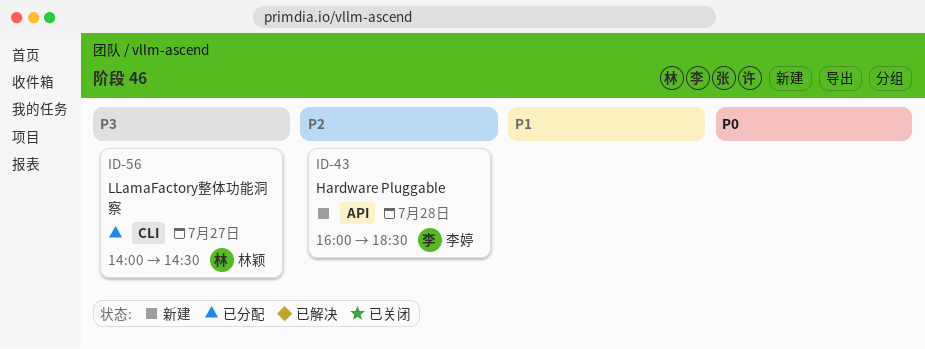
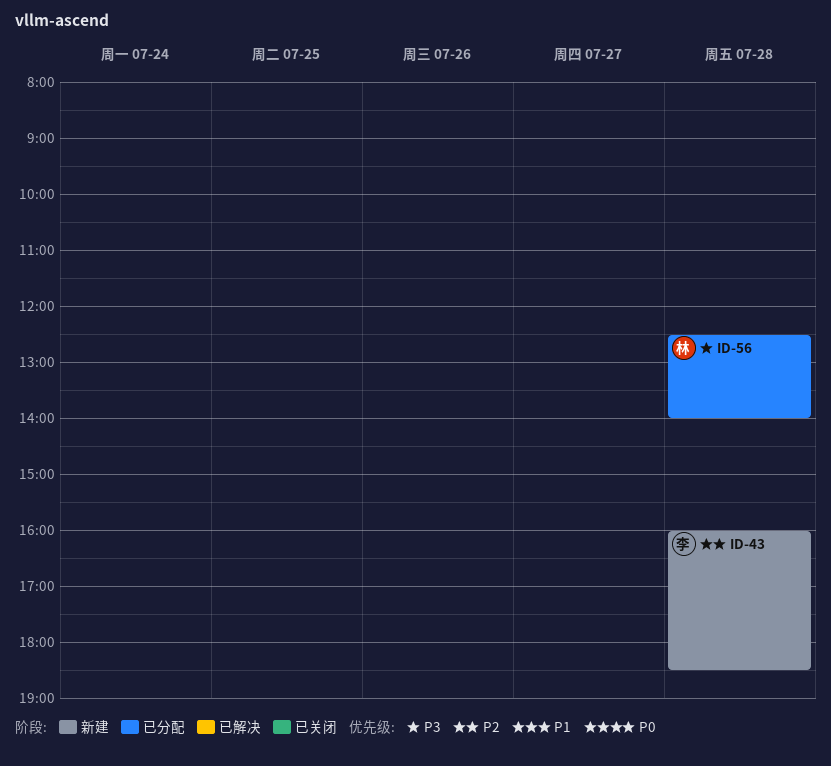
ID-56, day: Jul 27 -> Jul 28
ID-56, begins: 14:00 -> 12:30
ID-56, ends: 14:30 -> 14:00

